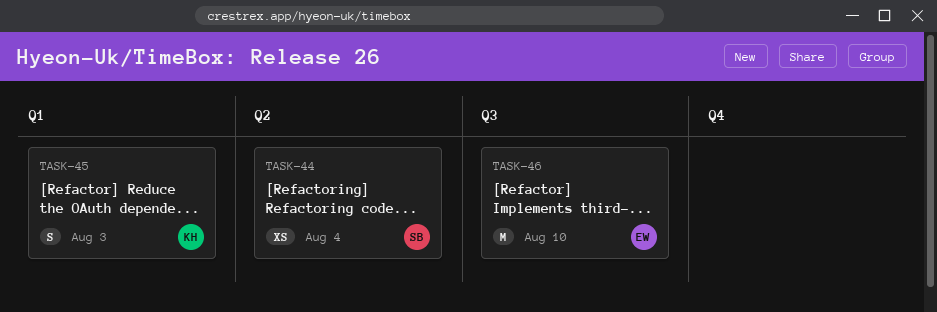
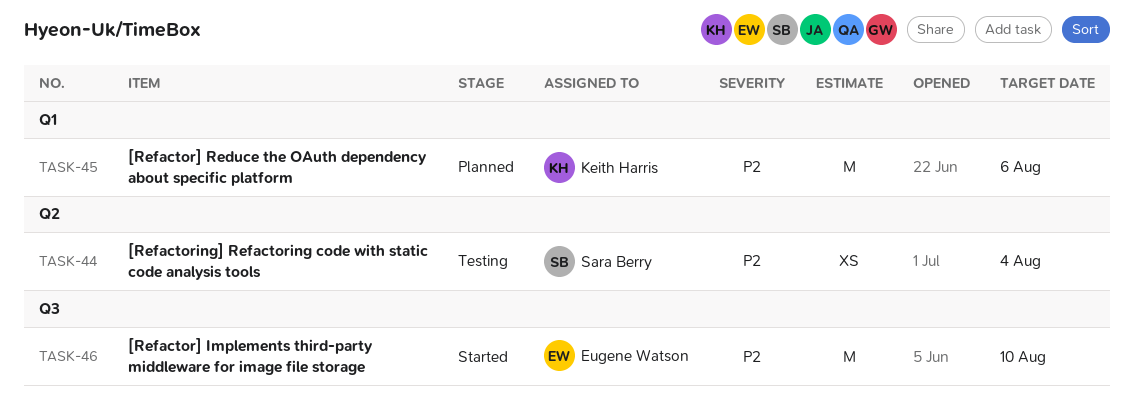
TASK-45, estimate: S -> M
TASK-45, due: Aug 3 -> Aug 6

